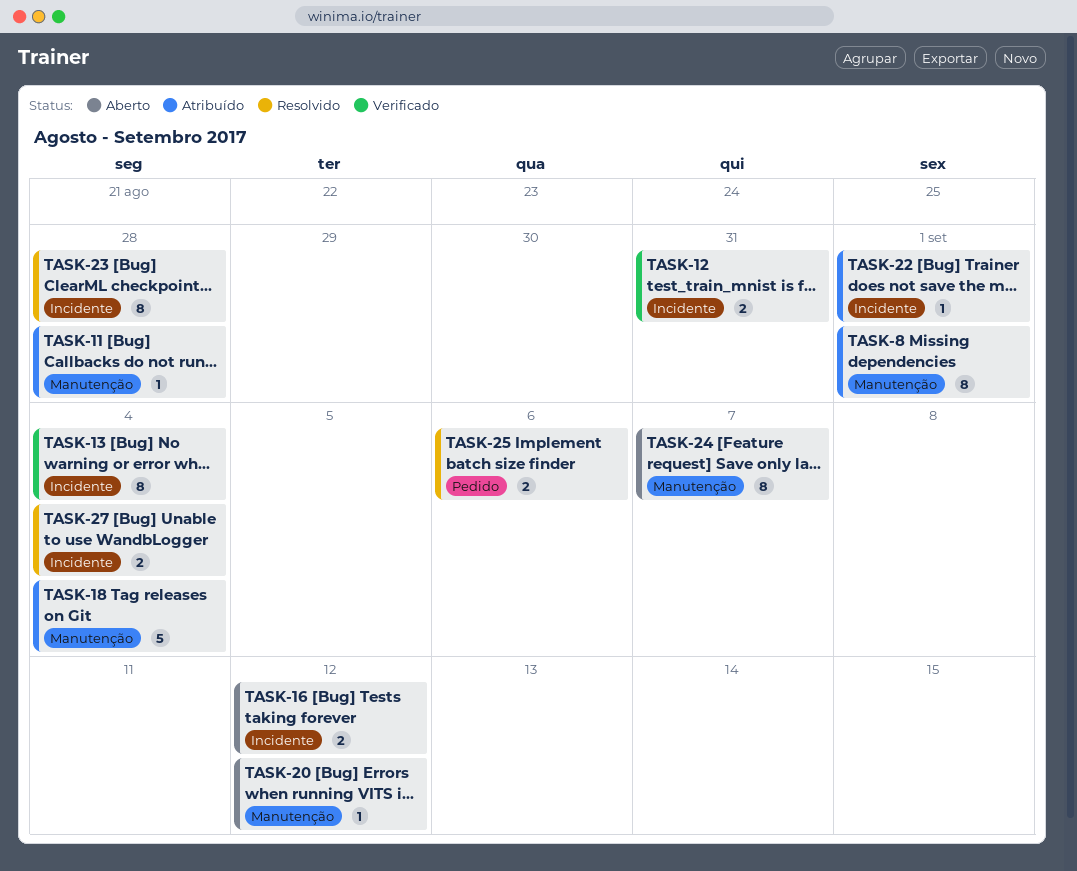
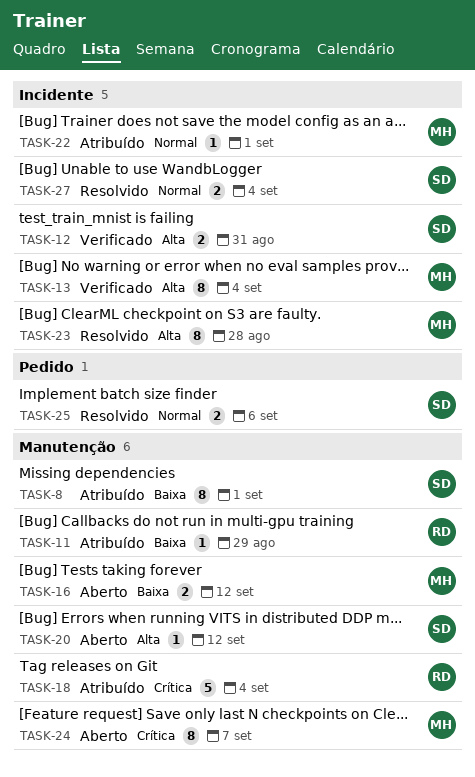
TASK-11, due: Aug 28 -> Aug 29
TASK-16, label: Incidente -> Manutenção

